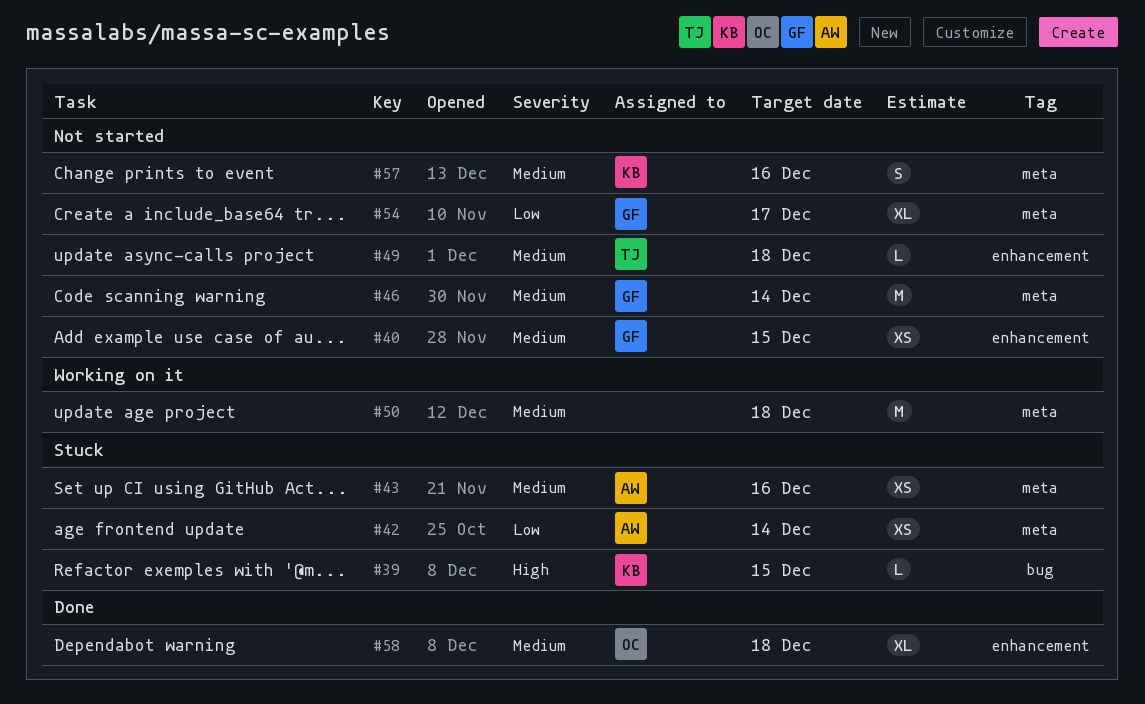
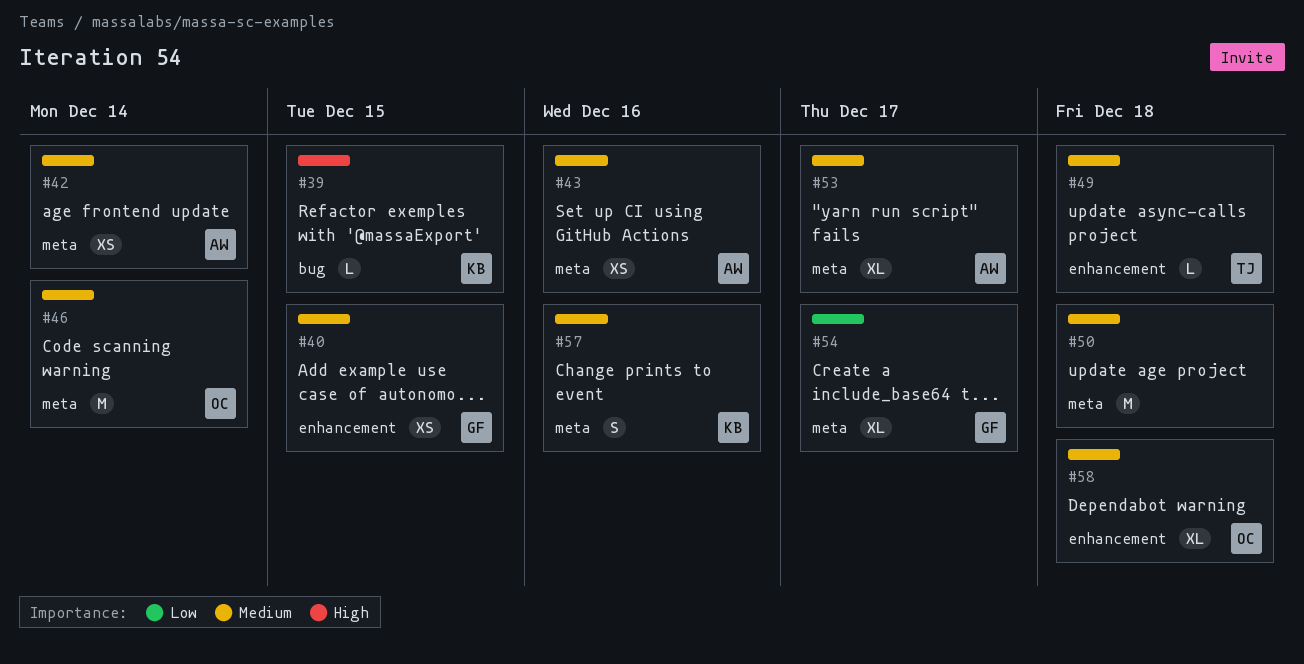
#42, priority: Low -> Medium
#46, owner: GF -> OC
#53: none -> present

